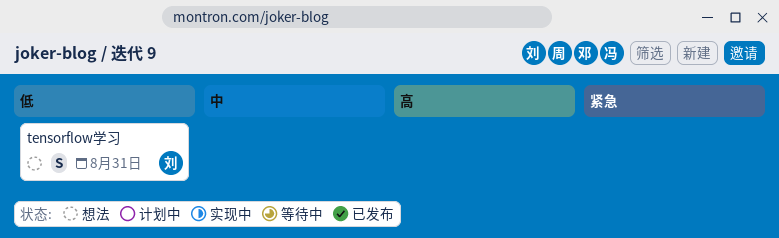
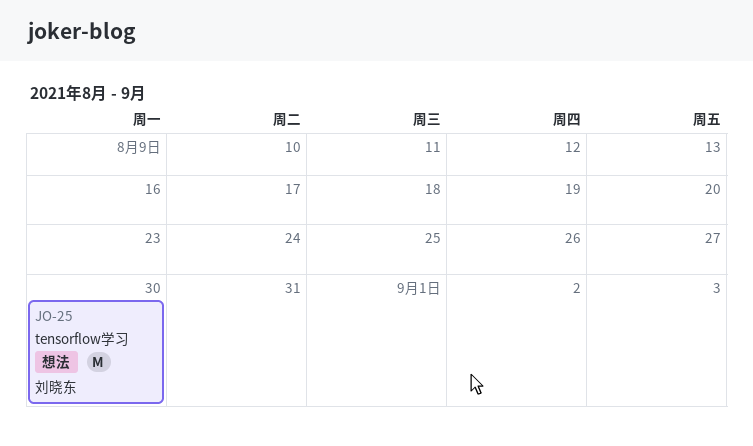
tensorflow学习, estimate: S -> M
tensorflow学习, due: Aug 31 -> Aug 30

